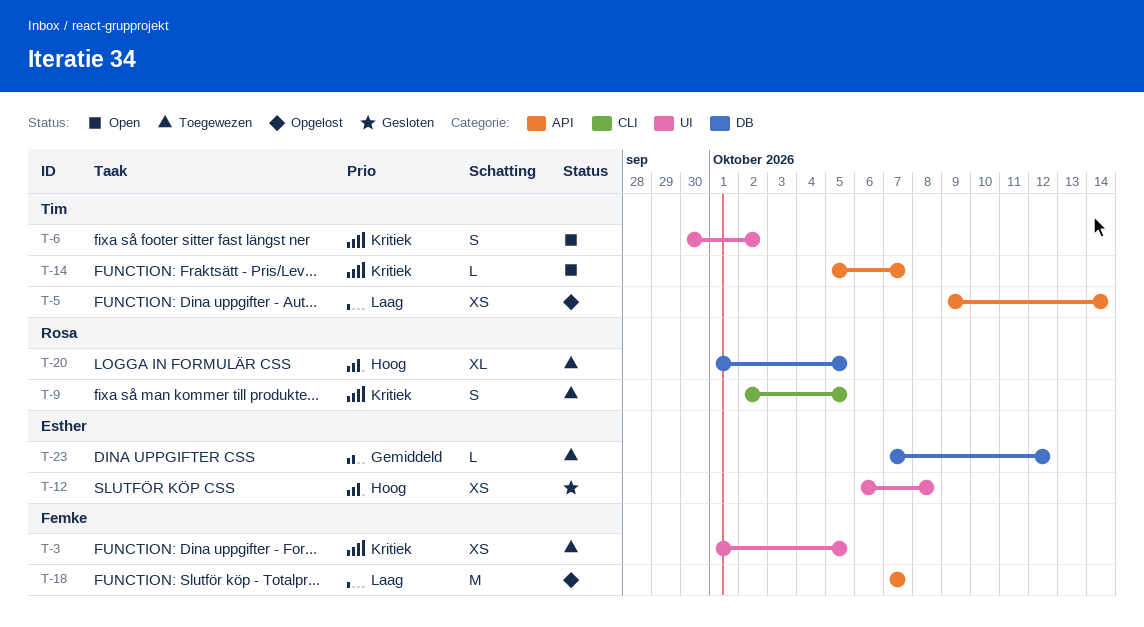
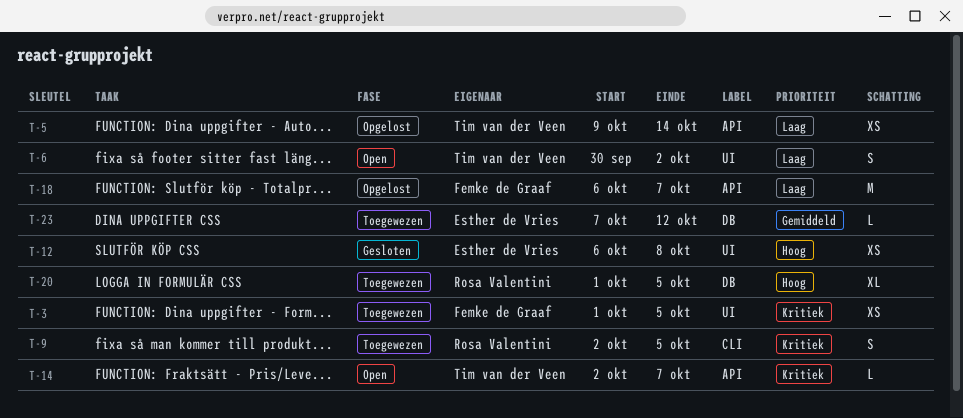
T-6, priority: Kritiek -> Laag
T-14, start: Oct 5 -> Oct 2
T-18, start: Oct 7 -> Oct 6

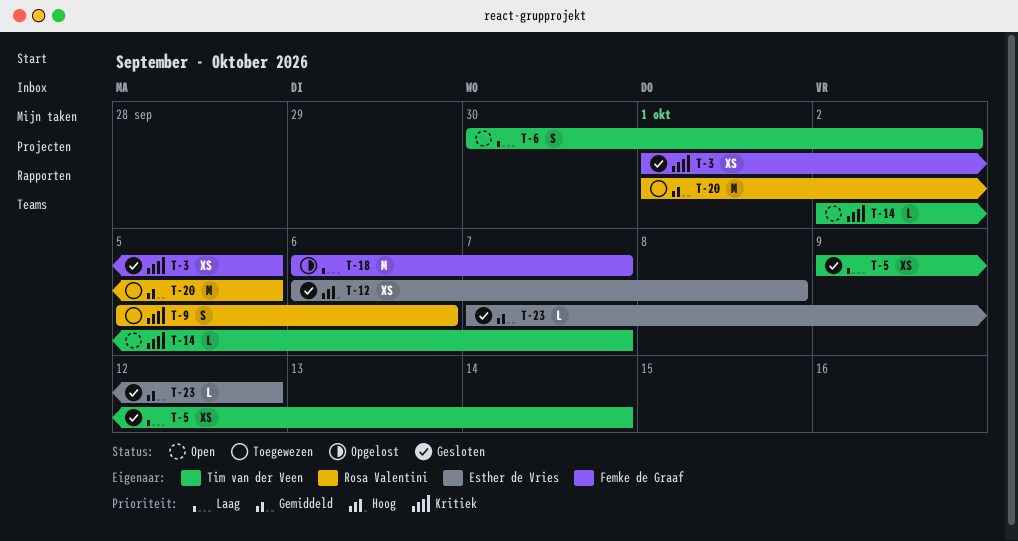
T-3, status: Toegewezen -> Gesloten
T-5, status: Opgelost -> Gesloten
T-9, start: Oct 2 -> Oct 5
T-9, due: Oct 5 -> Oct 6
T-20, priority: Hoog -> Gemiddeld
T-20, estimate: XL -> M
T-23, status: Toegewezen -> Gesloten

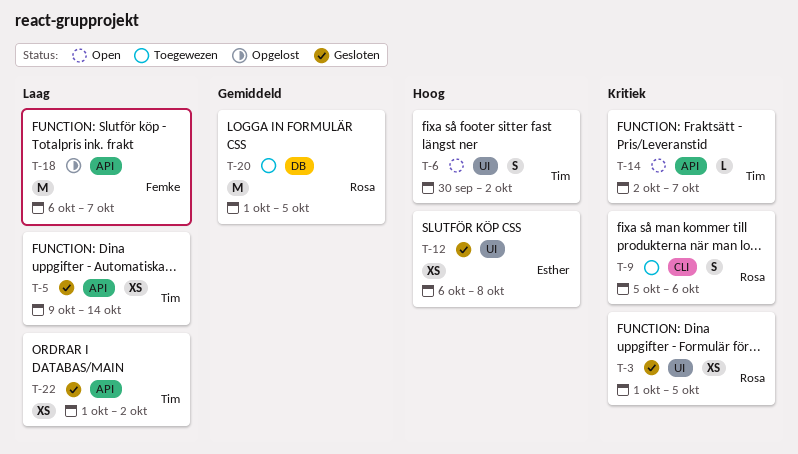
T-3, owner: Femke de Graaf -> Rosa Valentini
T-6, priority: Laag -> Hoog
T-22: none -> present
T-23: present -> none

